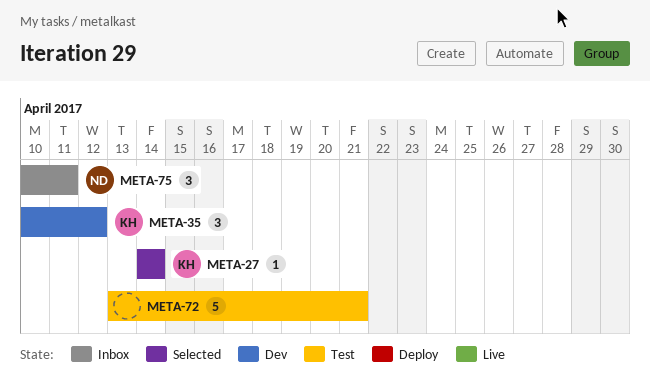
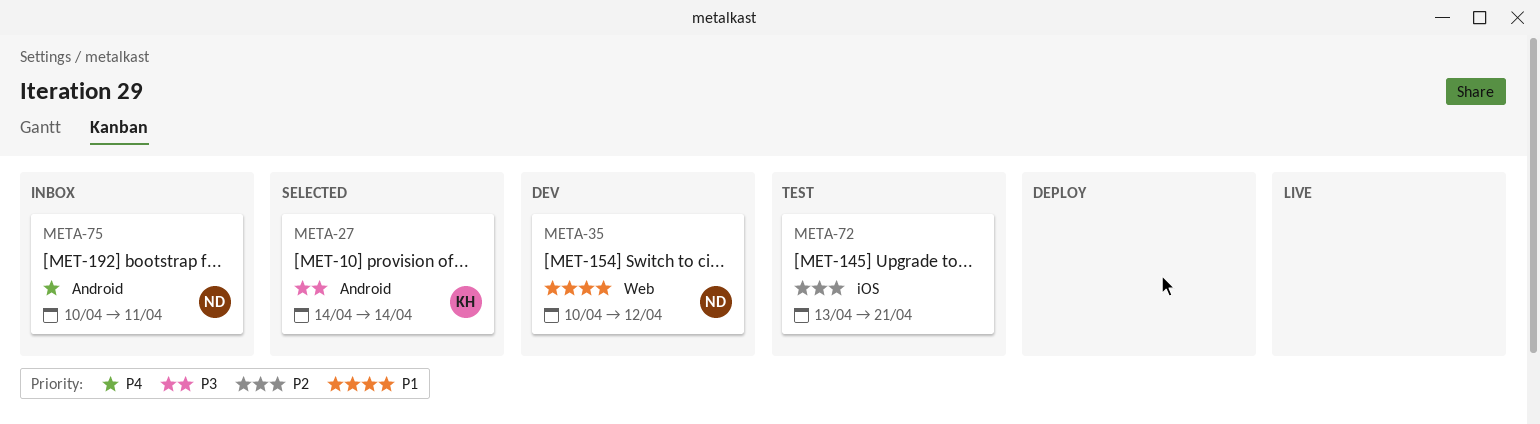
META-35, owner: KH -> ND

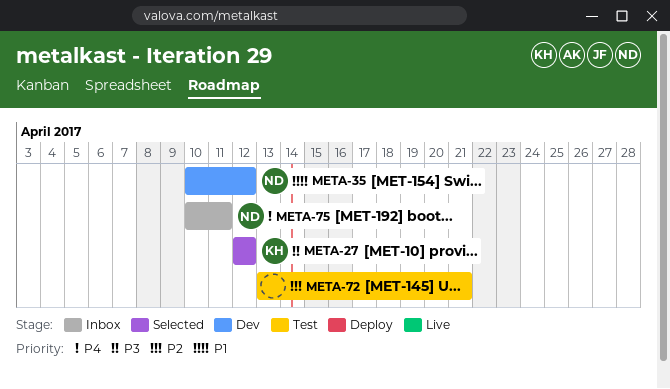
META-27, start: Apr 14 -> Apr 12
META-27, due: Apr 14 -> Apr 12

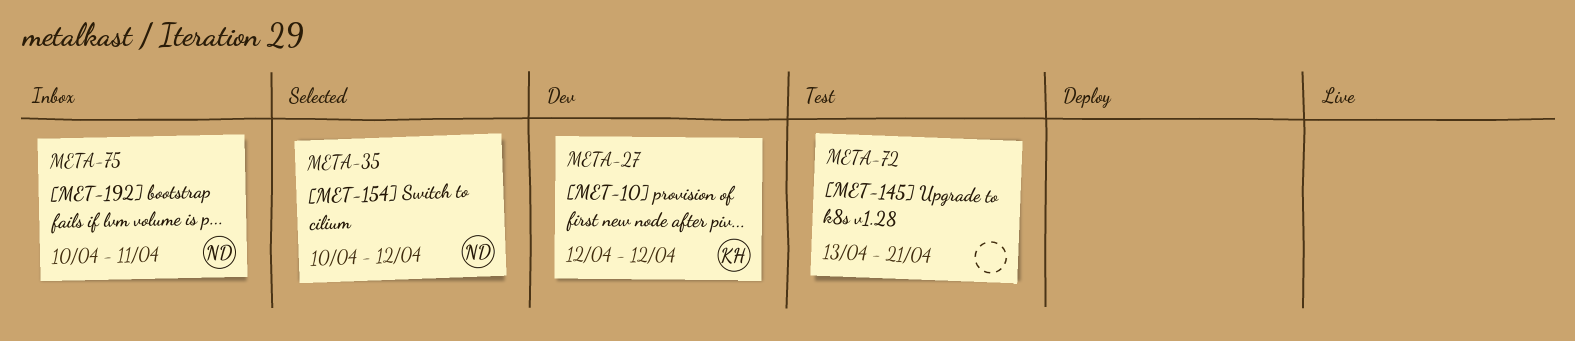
META-27, status: Selected -> Dev
META-35, status: Dev -> Selected

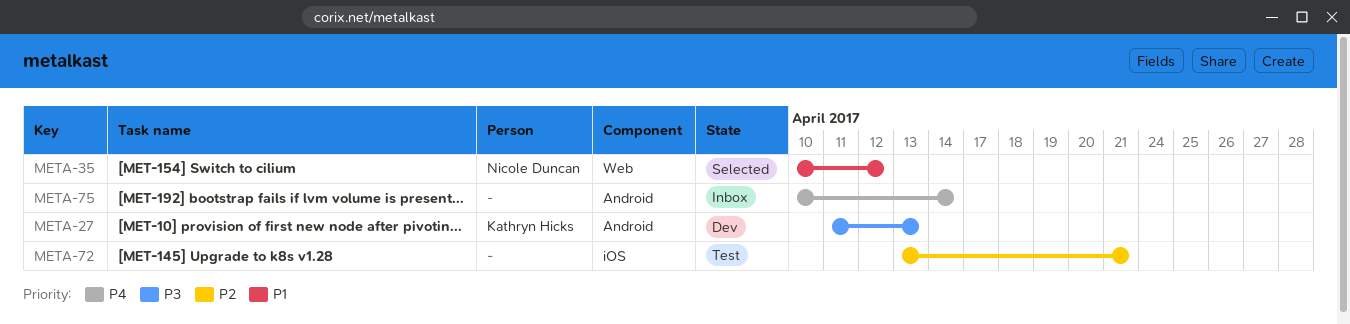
META-27, start: Apr 12 -> Apr 11
META-27, due: Apr 12 -> Apr 13
META-75, owner: Nicole Duncan -> none
META-75, due: Apr 11 -> Apr 14

